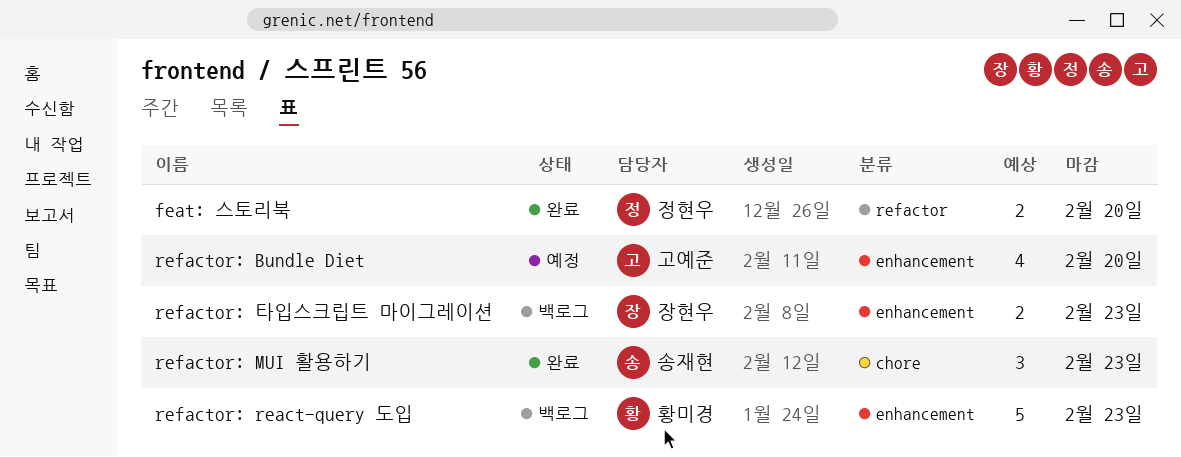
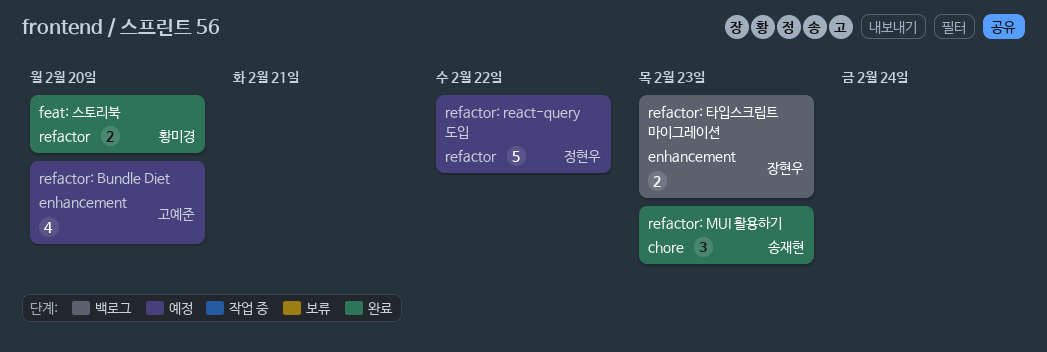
feat: 스토리북, owner: 정현우 -> 황미경
refactor: react-query 도입, status: 백로그 -> 예정
refactor: react-query 도입, owner: 황미경 -> 정현우
refactor: react-query 도입, label: enhancement -> refactor
refactor: react-query 도입, due: Feb 23 -> Feb 22

